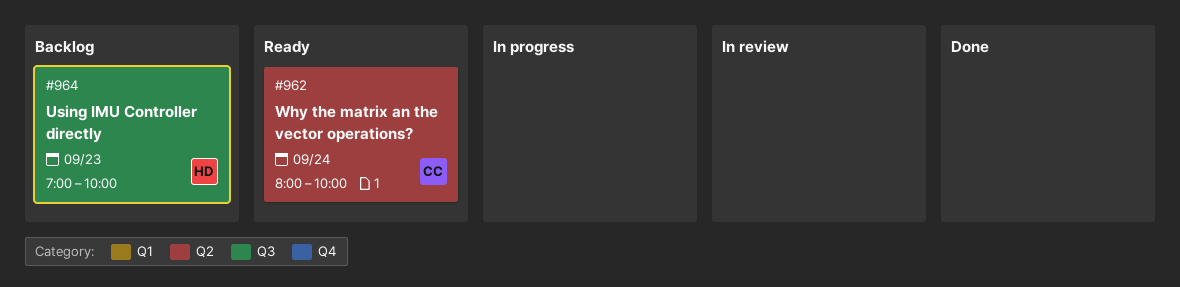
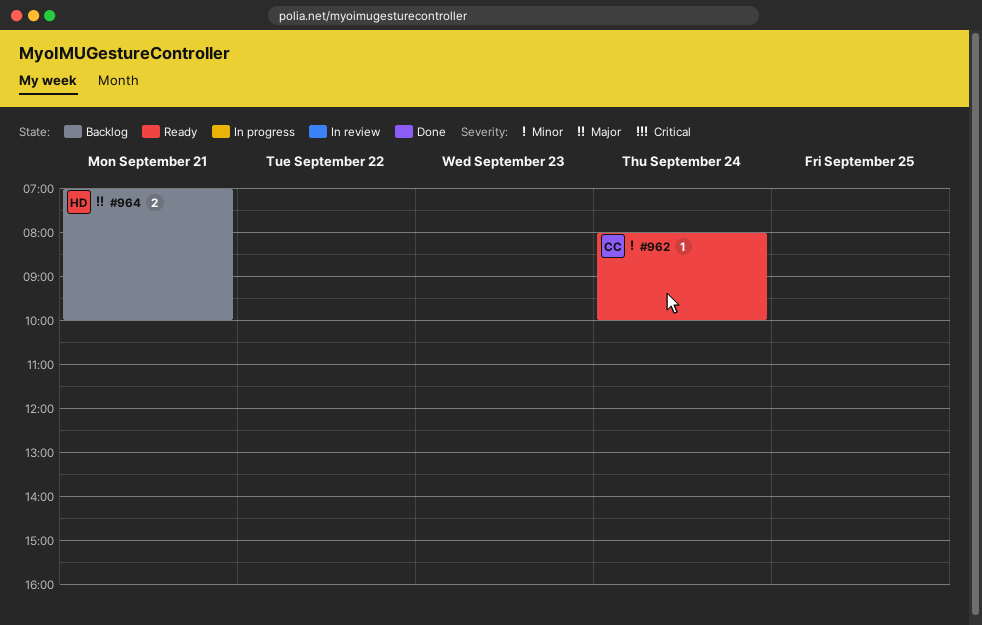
#964, day: Sep 23 -> Sep 21

